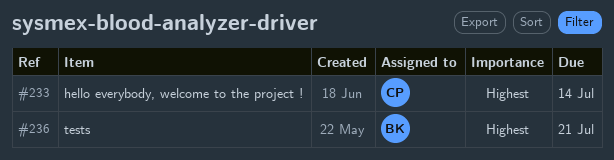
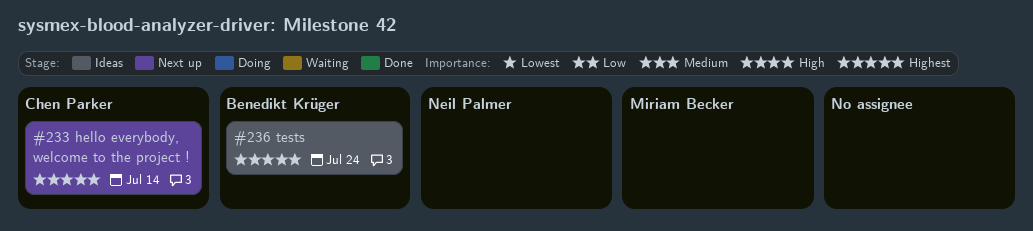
#236, due: Jul 21 -> Jul 24

